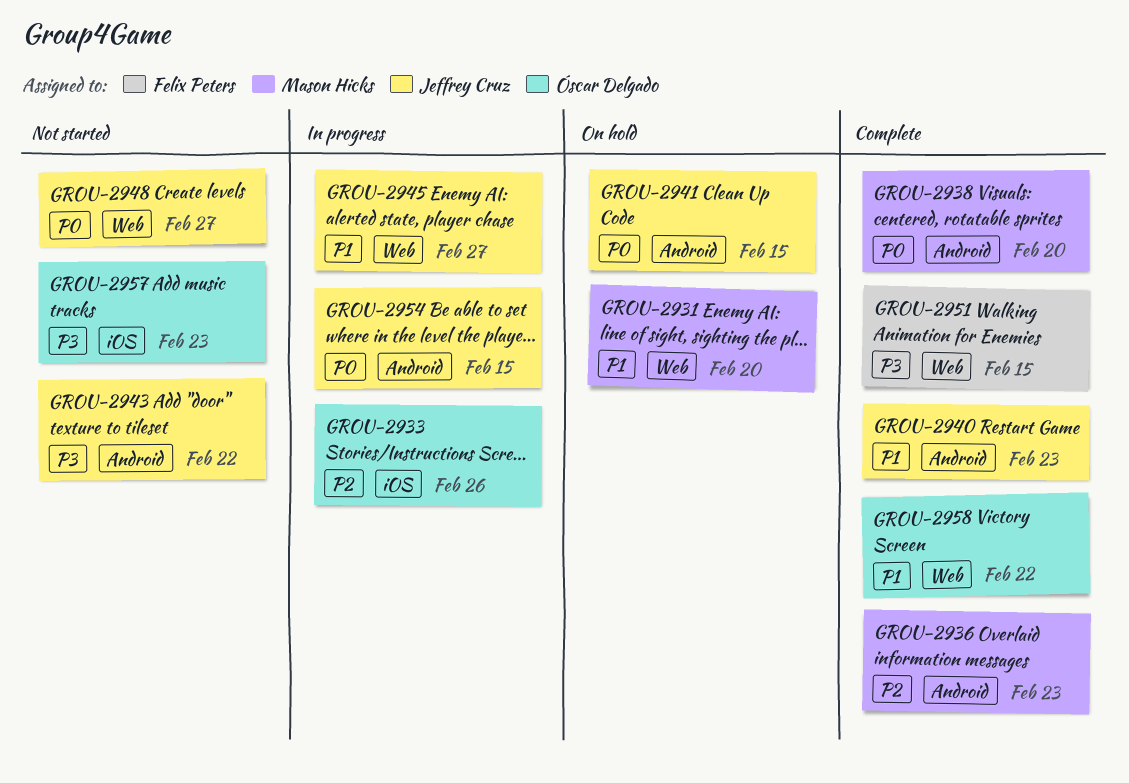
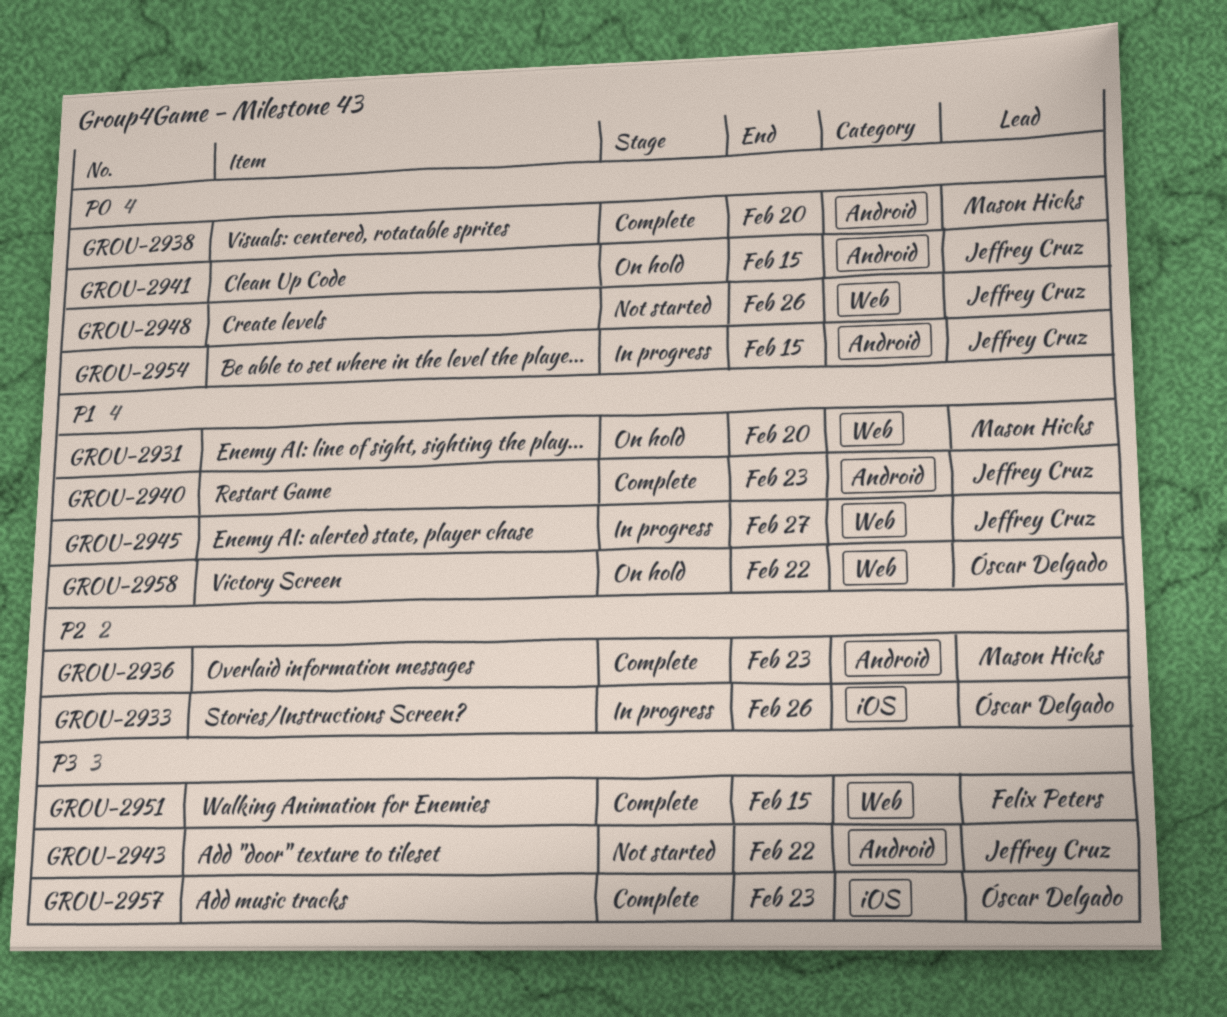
GROU-2948, due: Feb 27 -> Feb 26
GROU-2957, status: Not started -> Complete
GROU-2958, status: Complete -> On hold

